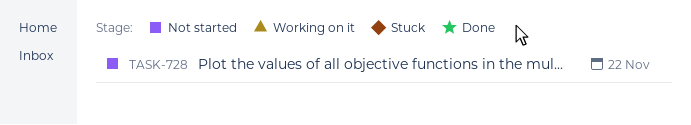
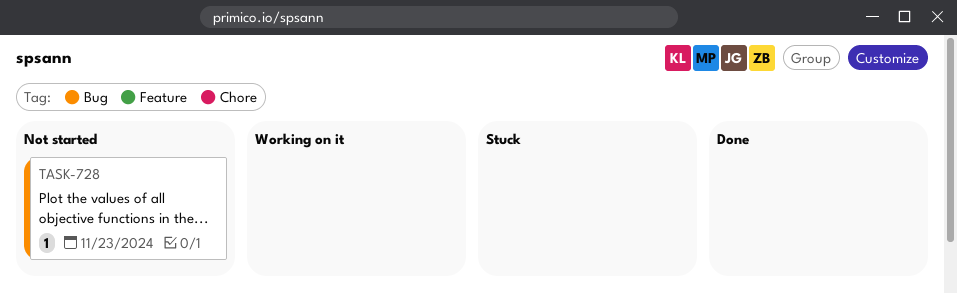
TASK-728, due: Nov 22 -> Nov 23

